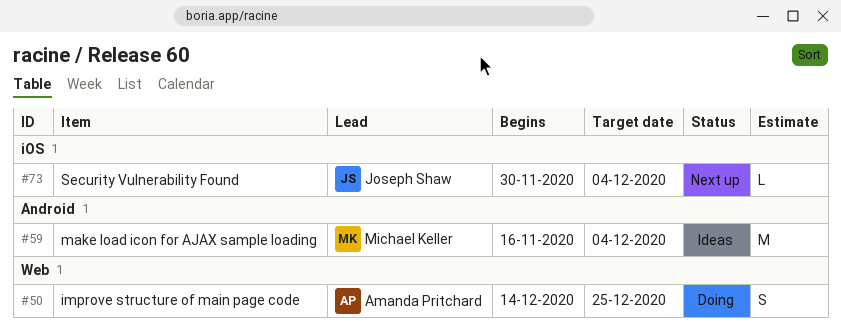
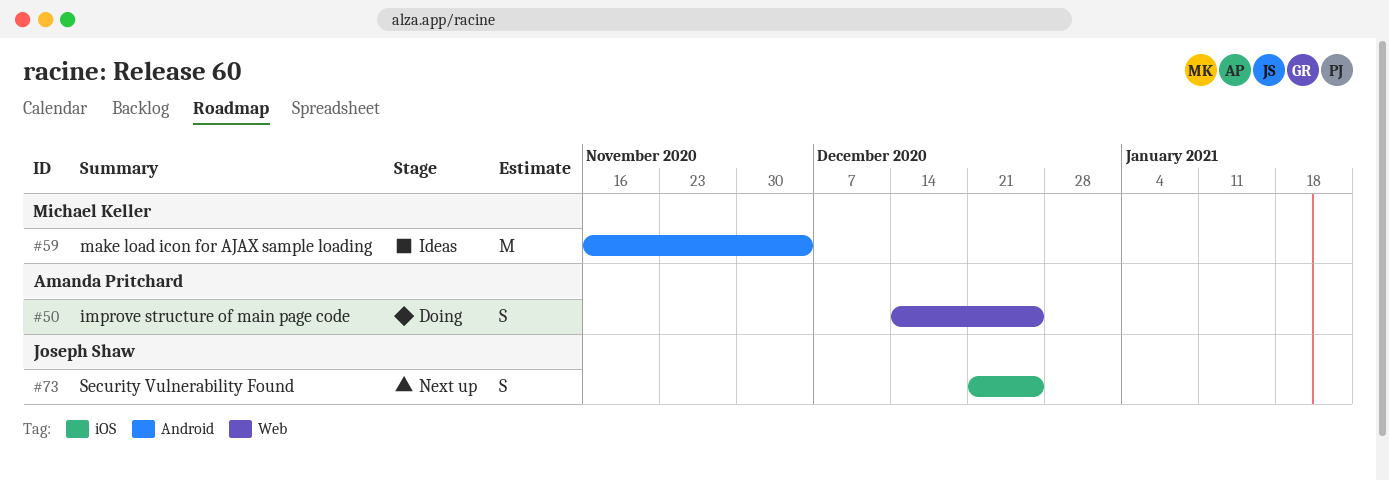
#73, estimate: L -> S
#73, start: Nov 30 -> Dec 21
#73, due: Dec 4 -> Dec 25

